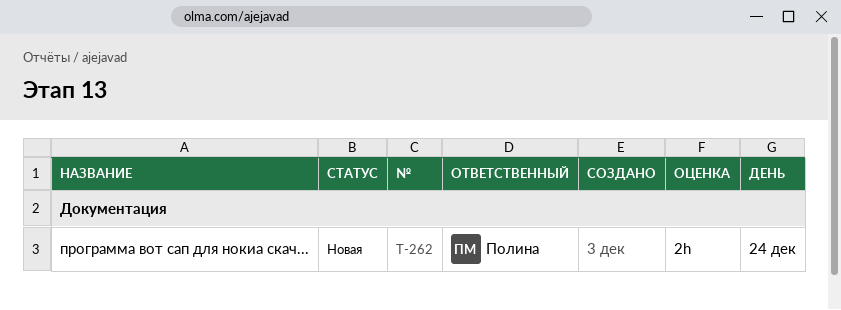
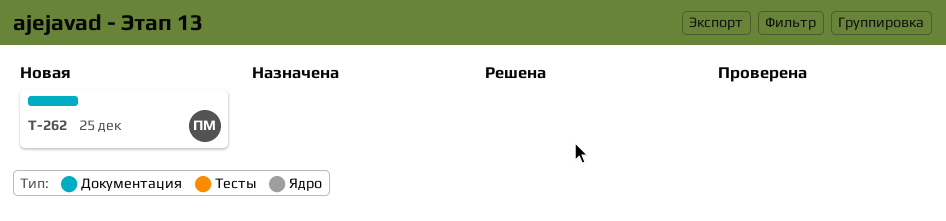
T-262, day: Dec 24 -> Dec 25

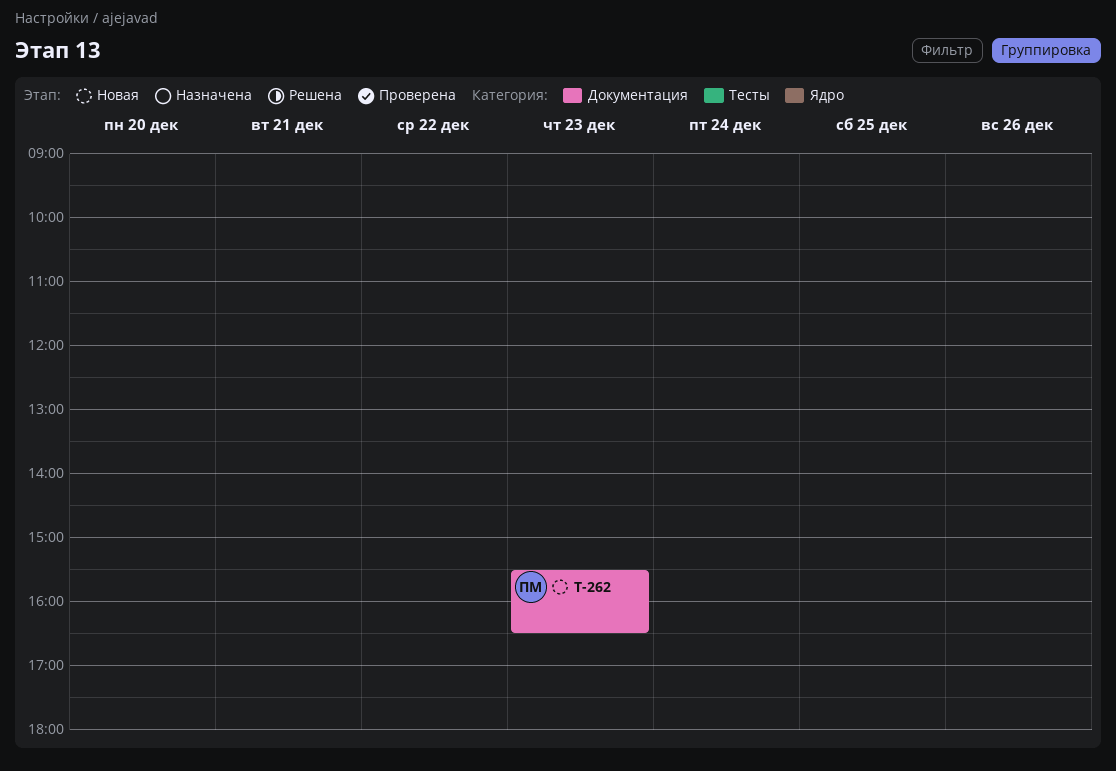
T-262, day: Dec 25 -> Dec 23

